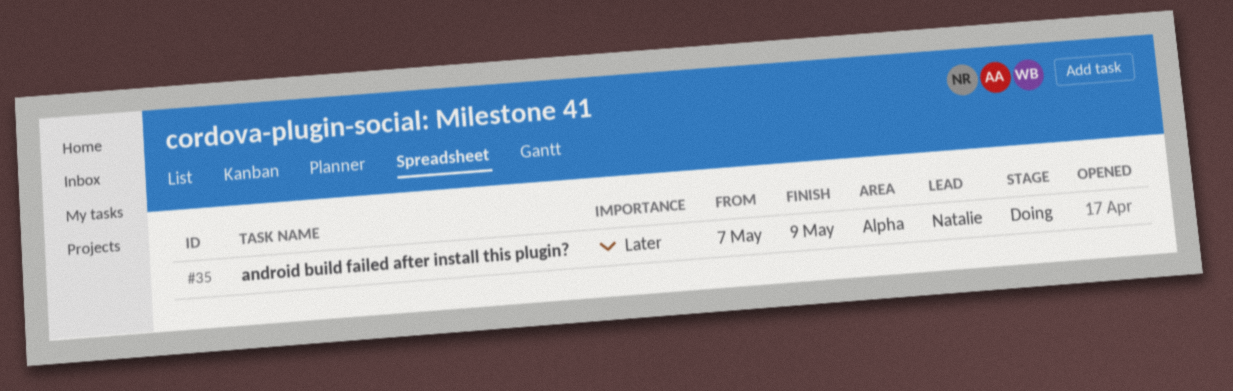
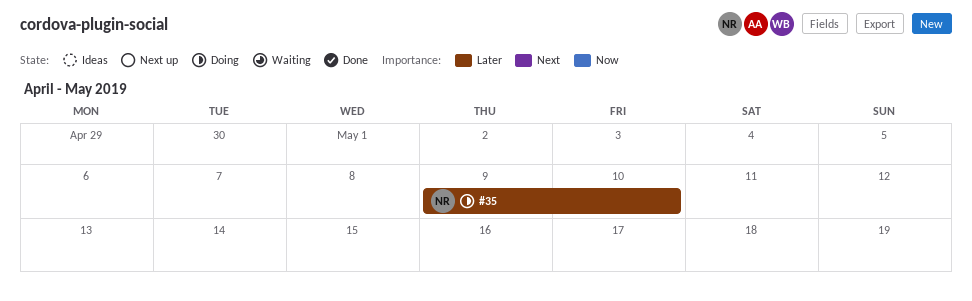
#35, start: May 7 -> May 9
#35, due: May 9 -> May 10

